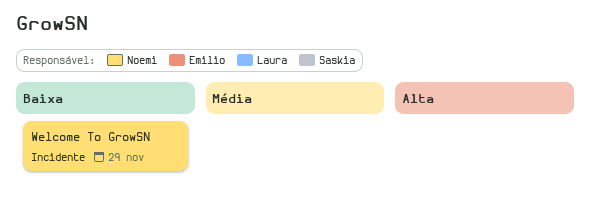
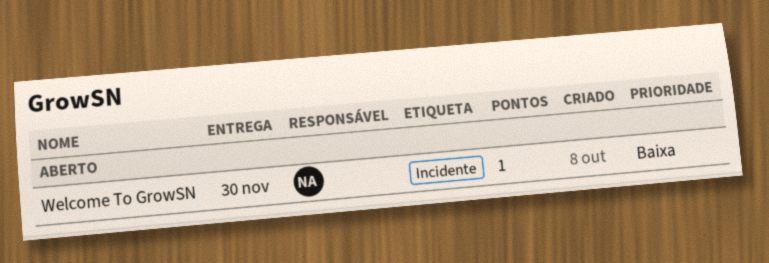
Welcome To GrowSN, due: Nov 29 -> Nov 30

